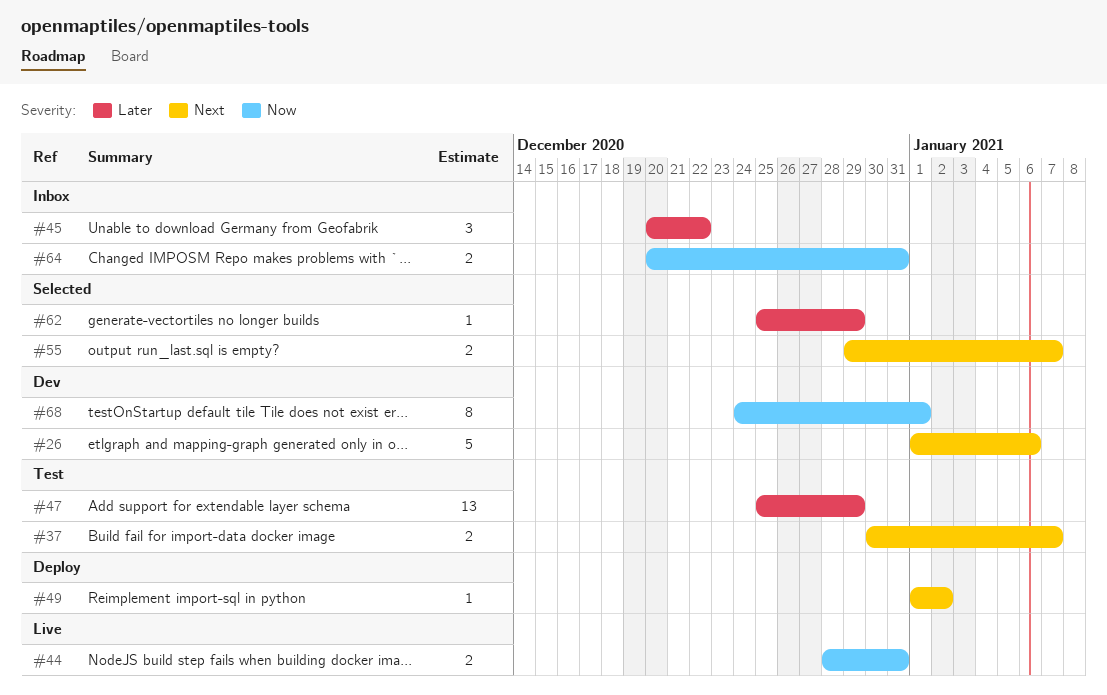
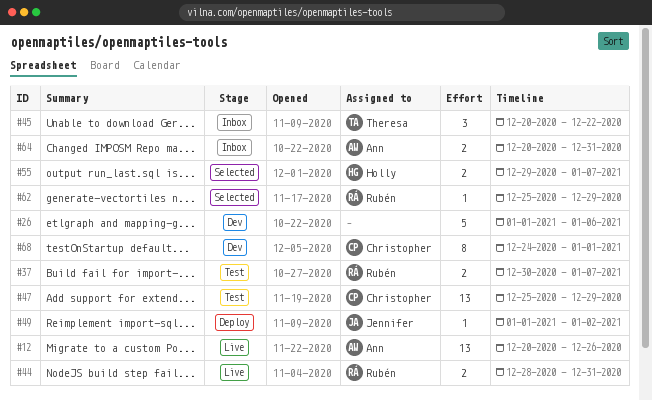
#12: none -> present

